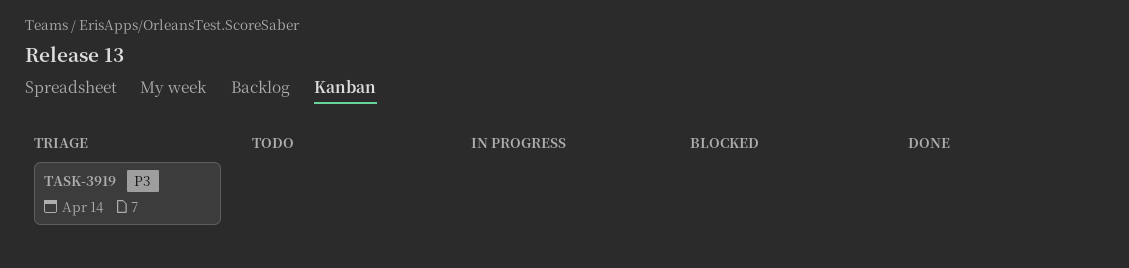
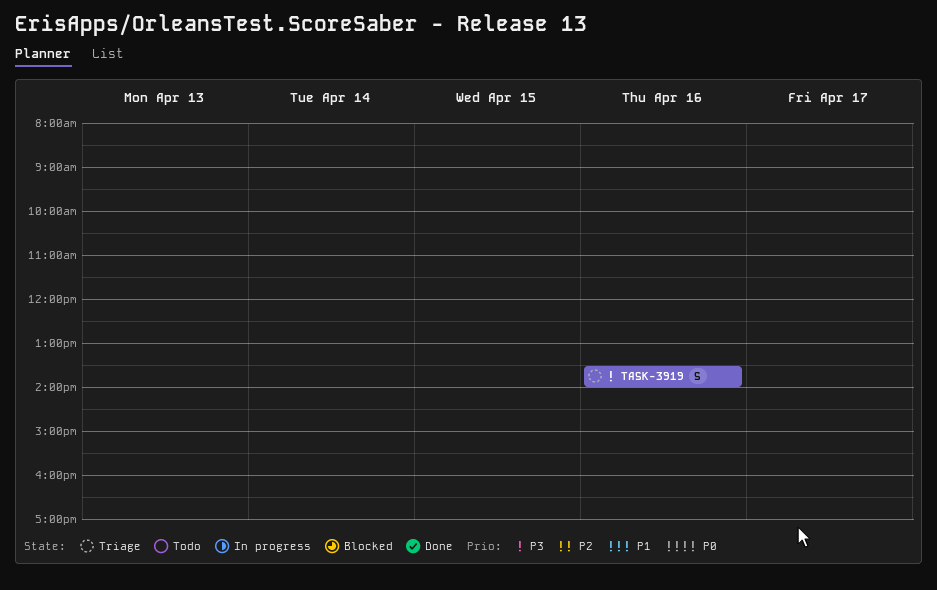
TASK-3919, day: Apr 14 -> Apr 16

